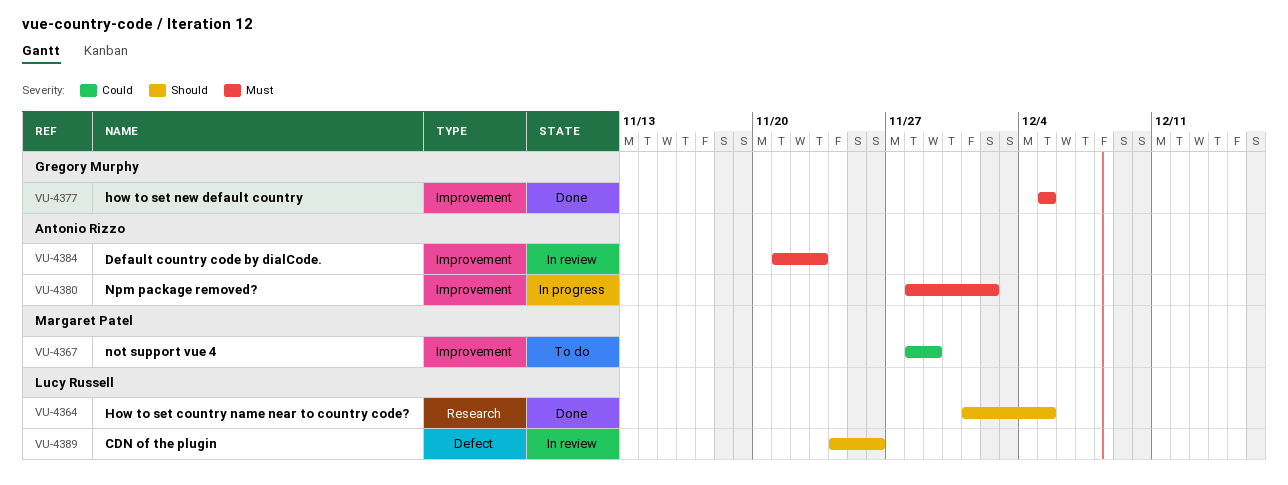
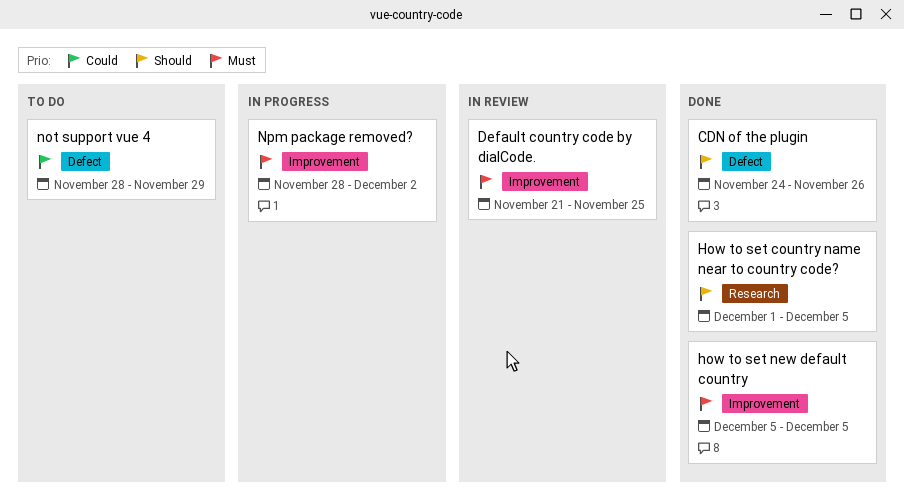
CDN of the plugin, status: In review -> Done
Default country code by dialCode., due: Nov 23 -> Nov 25
not support vue 4, label: Improvement -> Defect

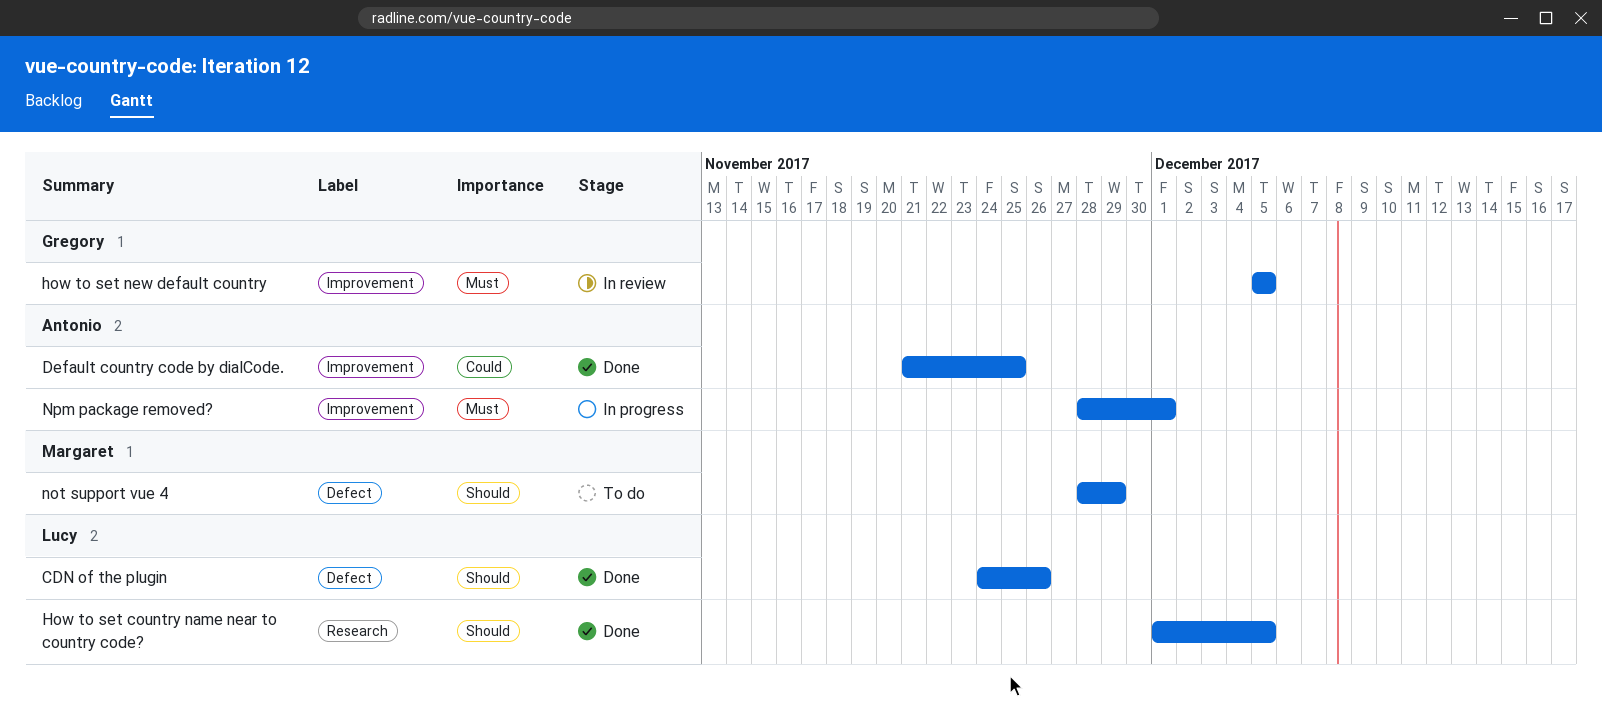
Default country code by dialCode., status: In review -> Done
Default country code by dialCode., priority: Must -> Could
how to set new default country, status: Done -> In review
not support vue 4, priority: Could -> Should
Npm package removed?, due: Dec 2 -> Dec 1

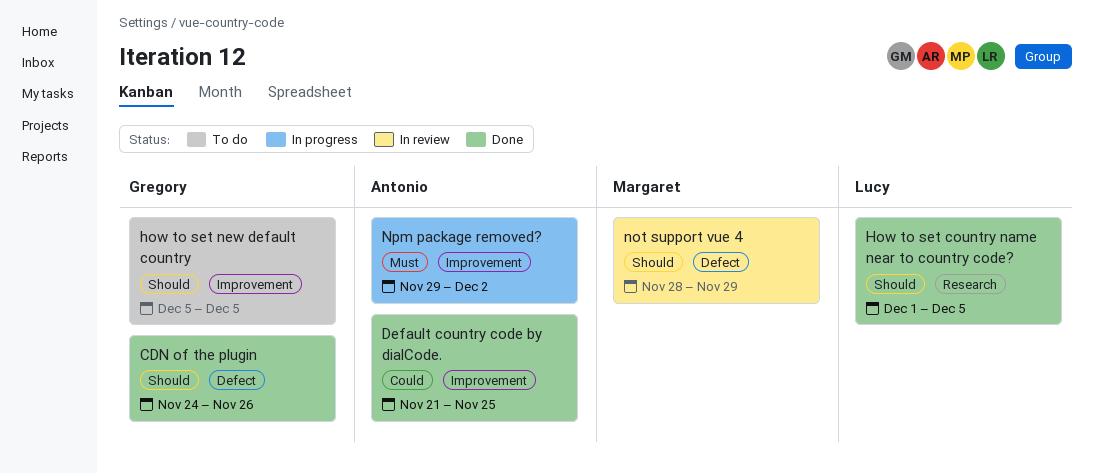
CDN of the plugin, owner: Lucy -> Gregory
how to set new default country, status: In review -> To do
how to set new default country, priority: Must -> Should
not support vue 4, status: To do -> In review
Npm package removed?, start: Nov 28 -> Nov 29
Npm package removed?, due: Dec 1 -> Dec 2

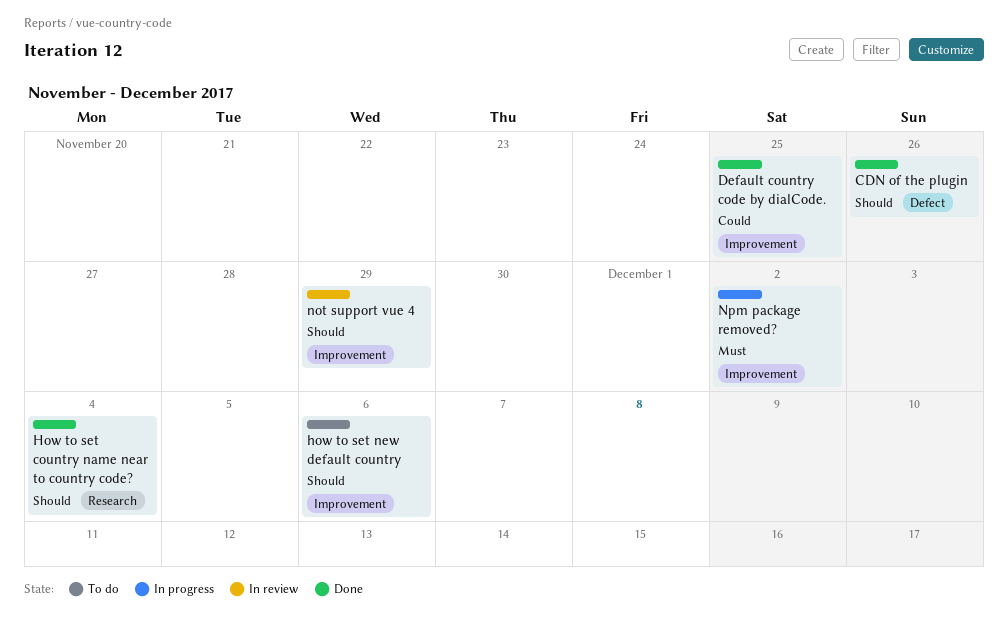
How to set country name near to country code?, due: Dec 5 -> Dec 4
how to set new default country, due: Dec 5 -> Dec 6
not support vue 4, label: Defect -> Improvement

